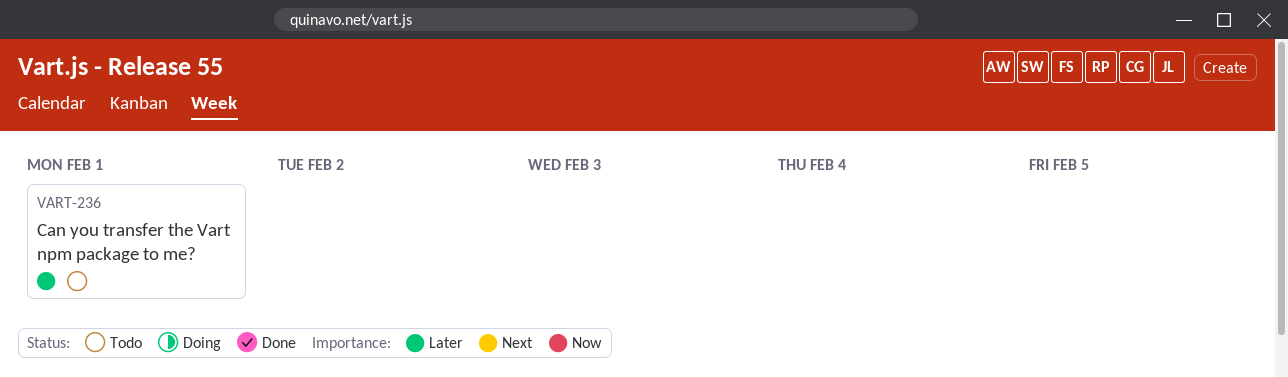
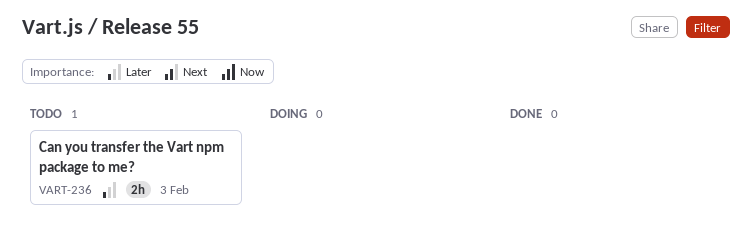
VART-236, due: Feb 1 -> Feb 3

